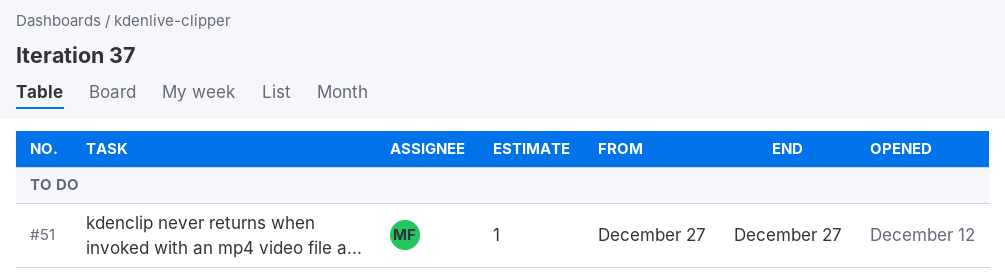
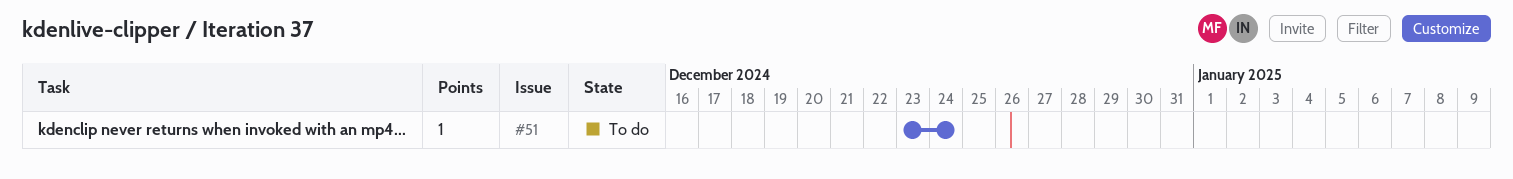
#51, start: Dec 27 -> Dec 23
#51, due: Dec 27 -> Dec 24

